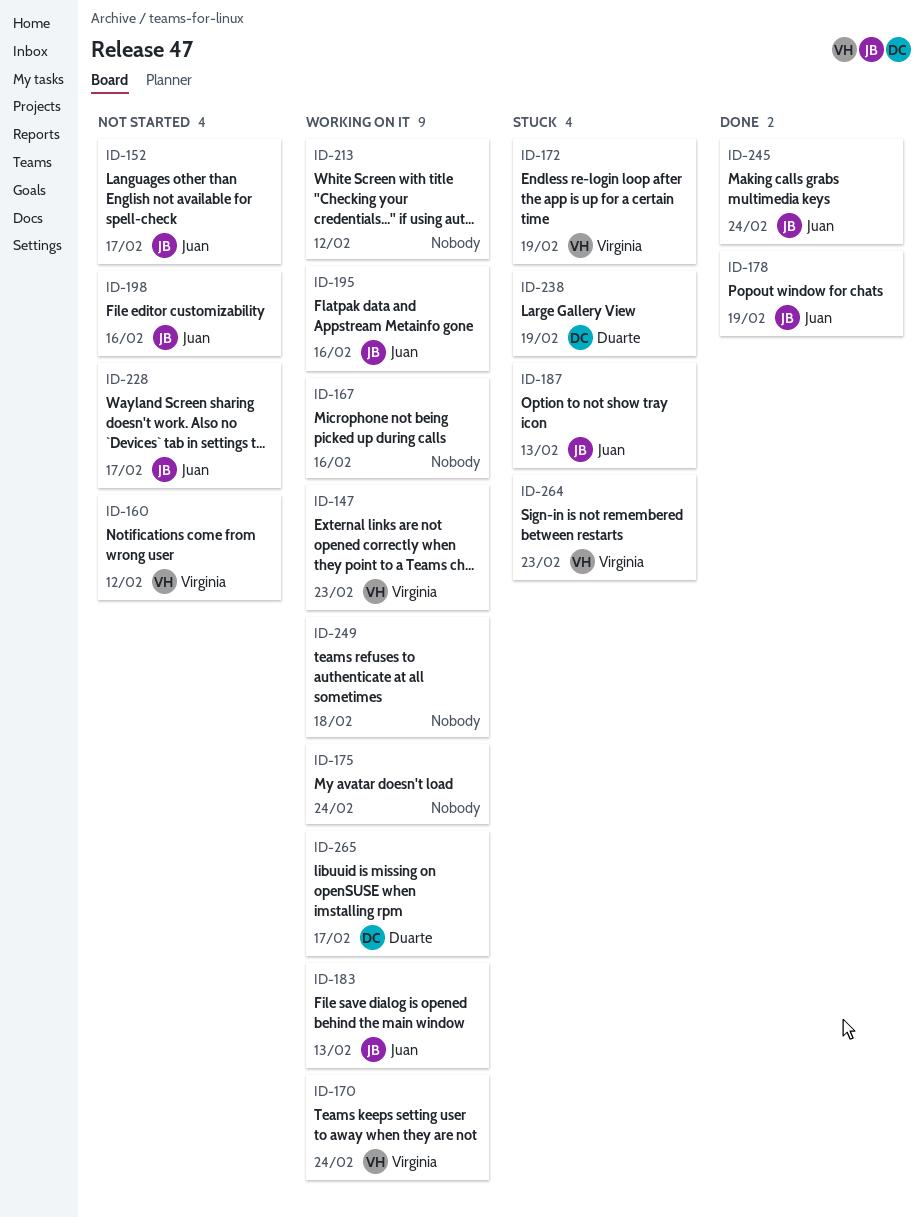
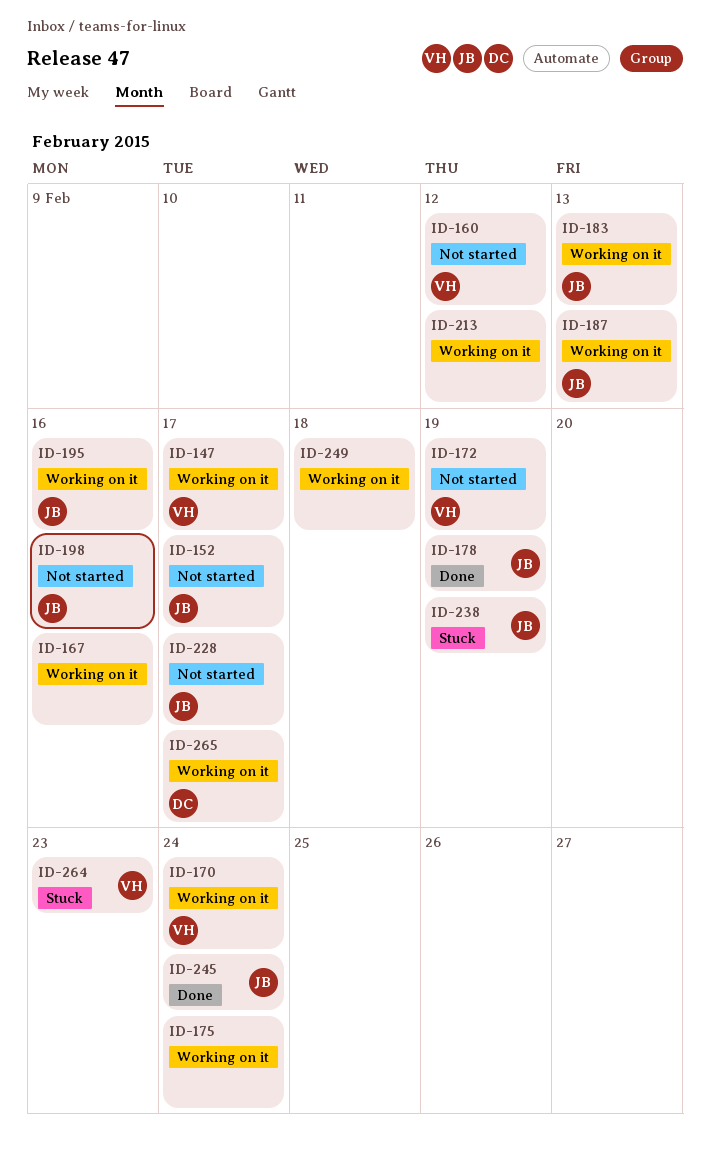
ID-147, due: Feb 23 -> Feb 17
ID-172, status: Stuck -> Not started
ID-187, status: Stuck -> Working on it
ID-238, owner: Duarte -> Juan

